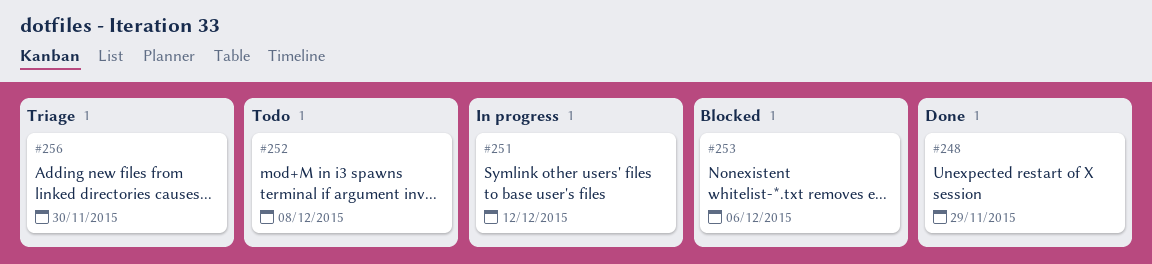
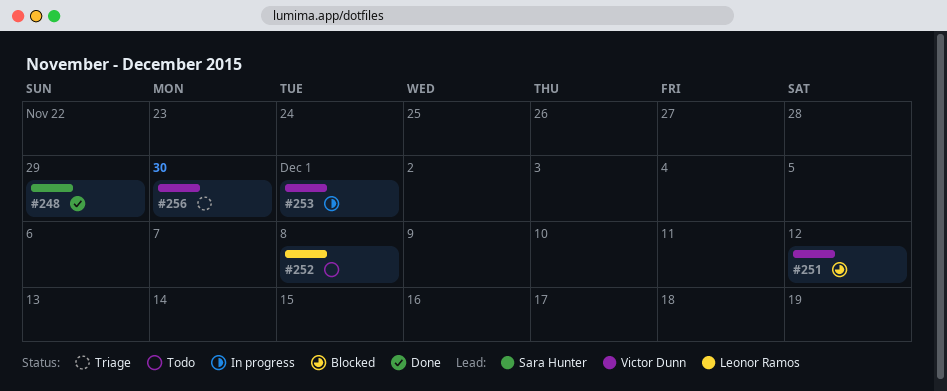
#251, status: In progress -> Blocked
#253, status: Blocked -> In progress
#253, due: Dec 6 -> Dec 1

